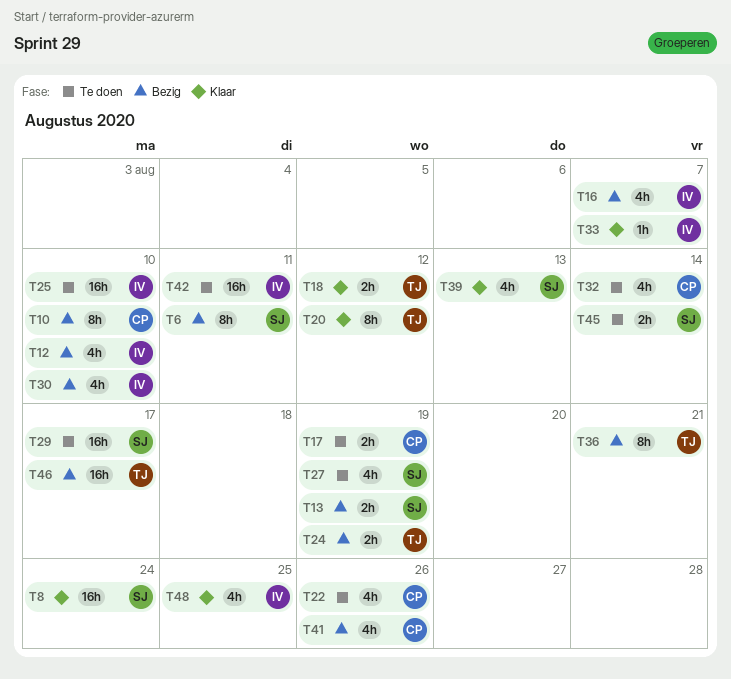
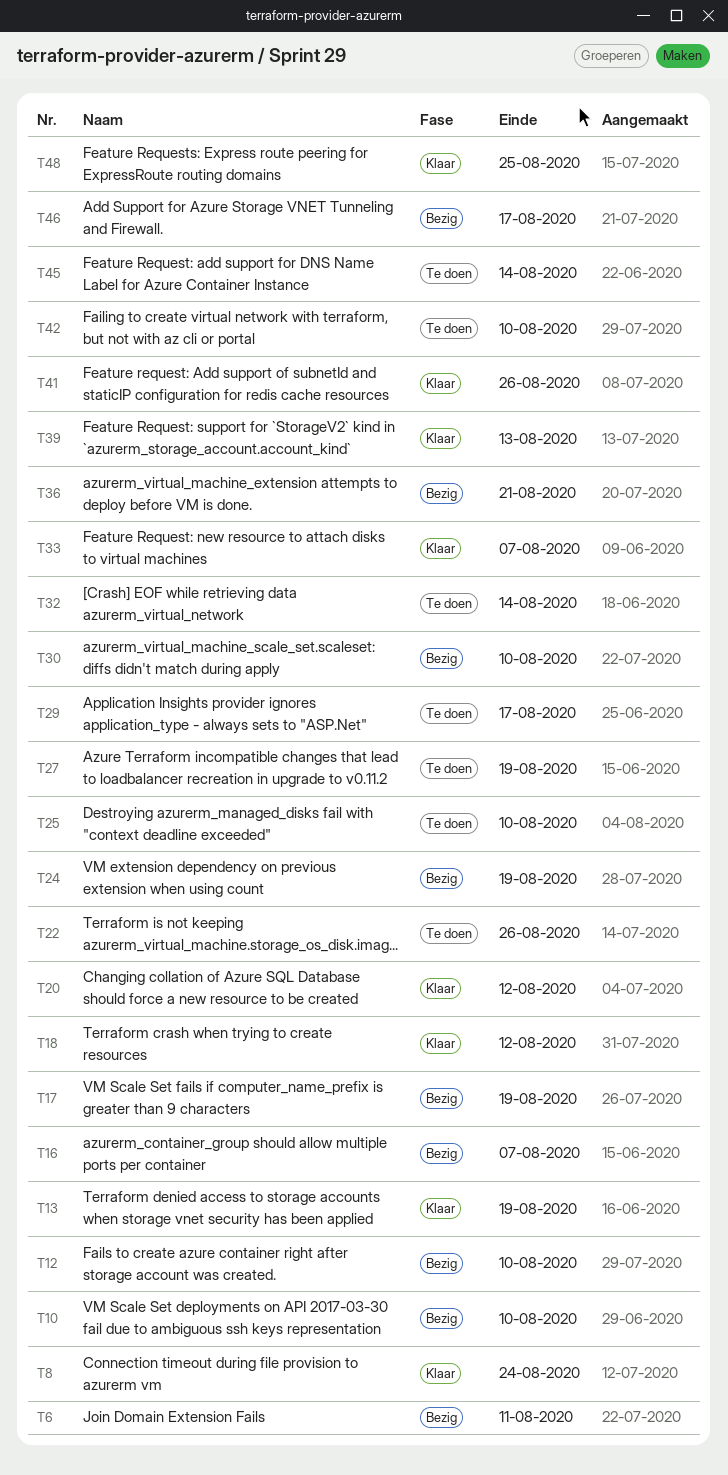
T13, status: Bezig -> Klaar
T17, status: Te doen -> Bezig
T41, status: Bezig -> Klaar
T42, due: Aug 11 -> Aug 10

